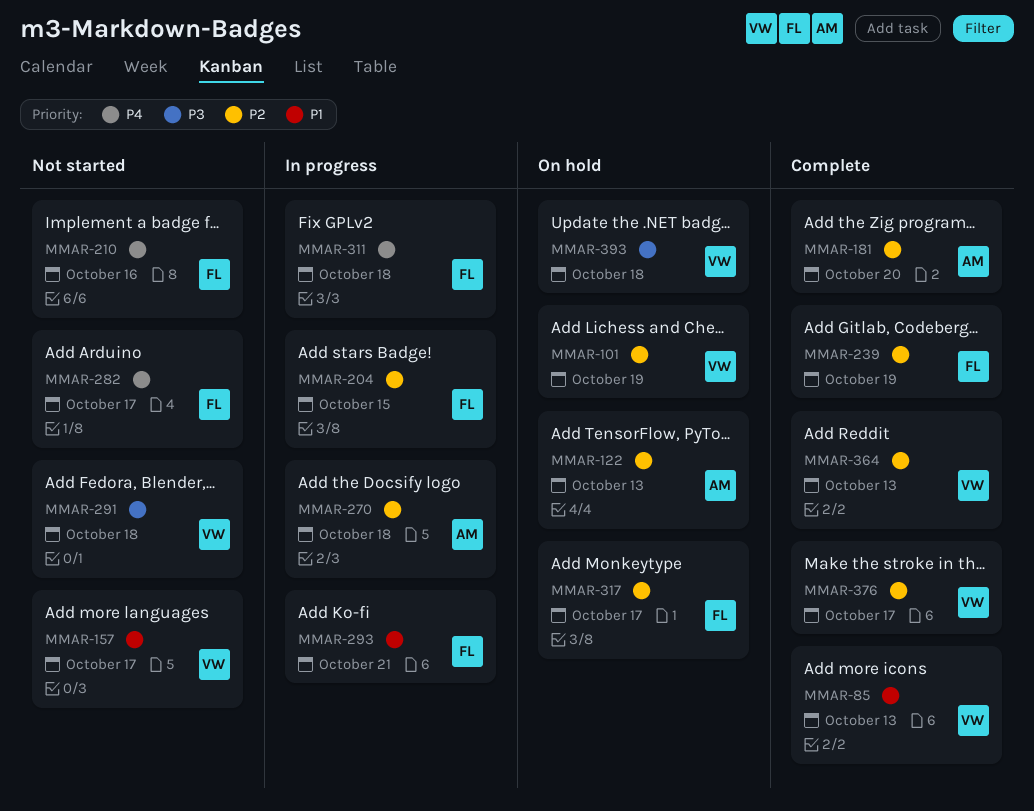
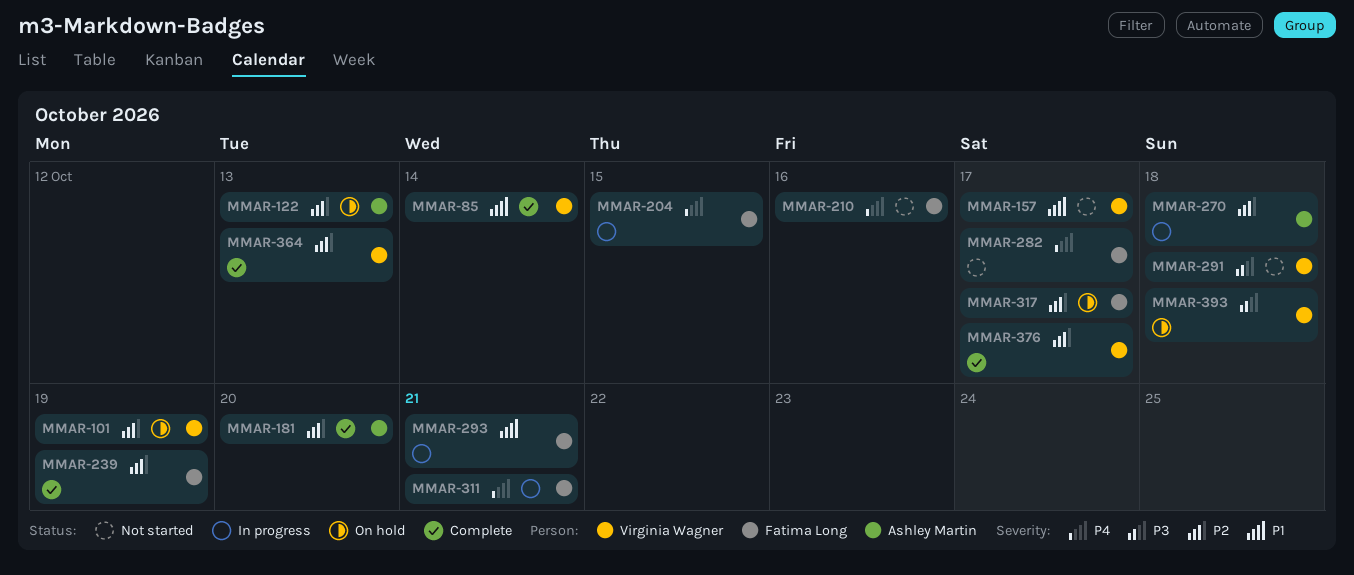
MMAR-85, due: Oct 13 -> Oct 14
MMAR-204, priority: P2 -> P4
MMAR-311, due: Oct 18 -> Oct 21

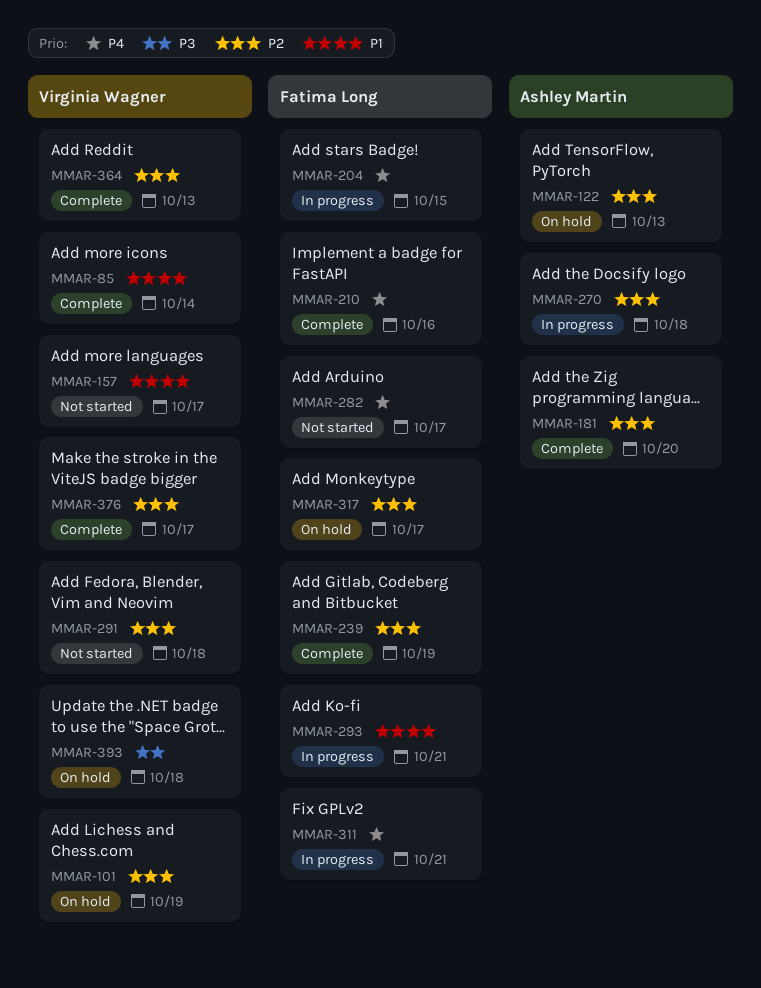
MMAR-210, status: Not started -> Complete
MMAR-291, priority: P3 -> P2

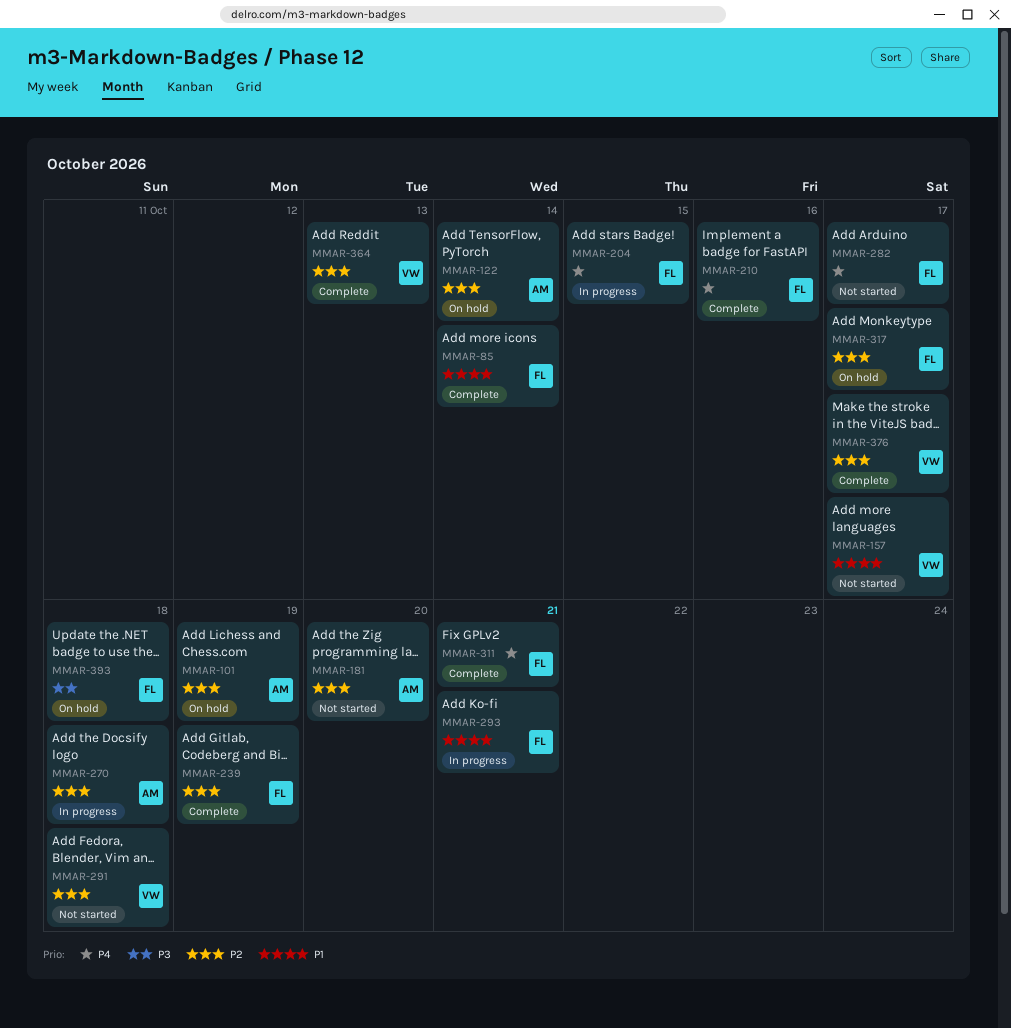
MMAR-85, owner: Virginia Wagner -> Fatima Long
MMAR-101, owner: Virginia Wagner -> Ashley Martin
MMAR-122, due: Oct 13 -> Oct 14
MMAR-181, status: Complete -> Not started
MMAR-311, status: In progress -> Complete
MMAR-393, owner: Virginia Wagner -> Fatima Long

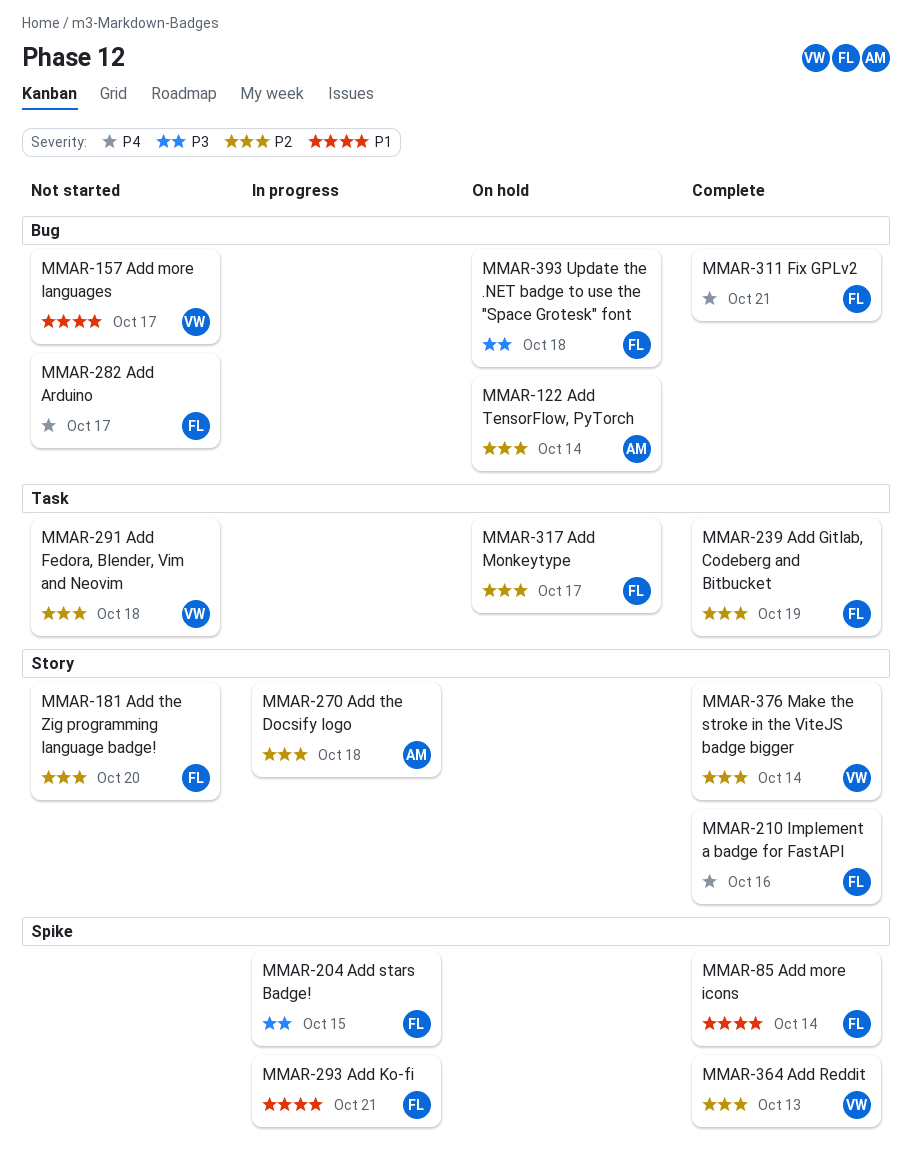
MMAR-101: present -> none
MMAR-181, owner: AM -> FL
MMAR-204, priority: P4 -> P3
MMAR-376, due: Oct 17 -> Oct 14

